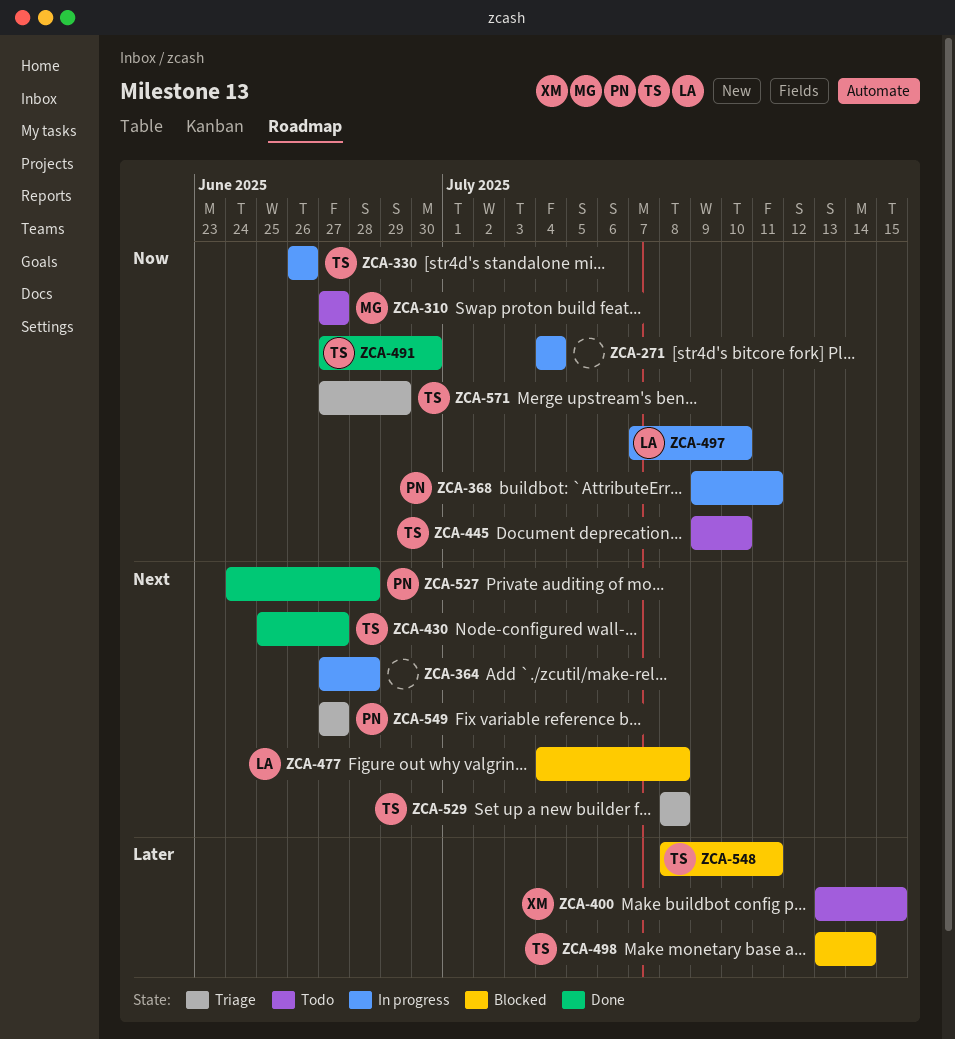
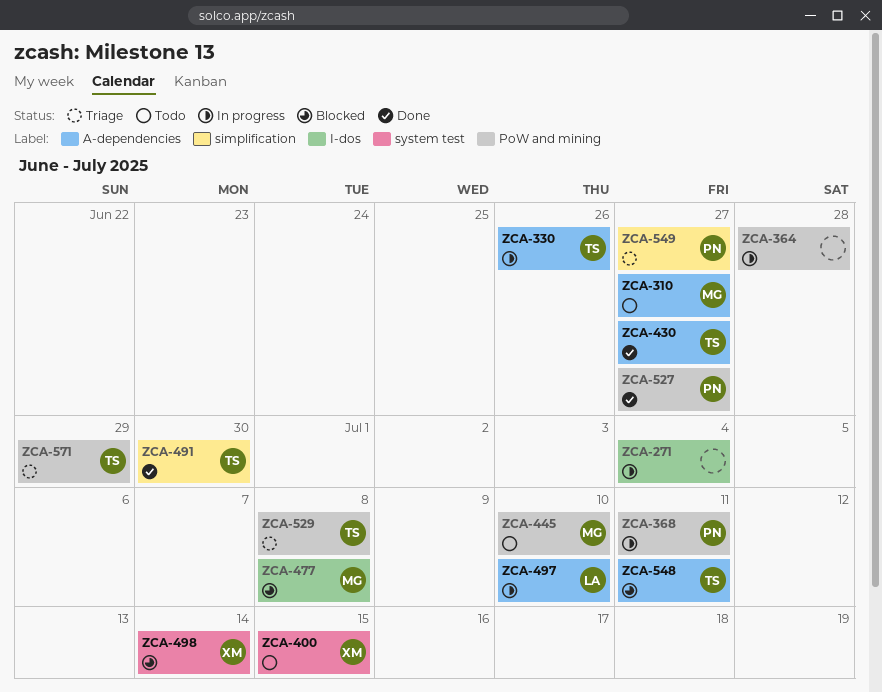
ZCA-445, owner: TS -> MG
ZCA-477, owner: LA -> MG
ZCA-498, owner: TS -> XM
ZCA-527, due: Jun 28 -> Jun 27

